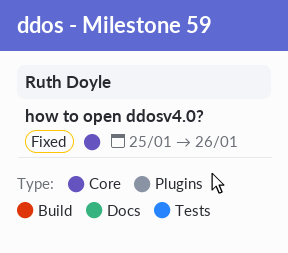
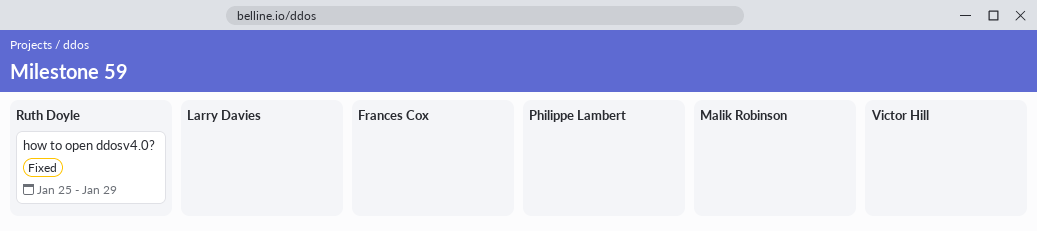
how to open ddosv4.0?, due: Jan 26 -> Jan 29

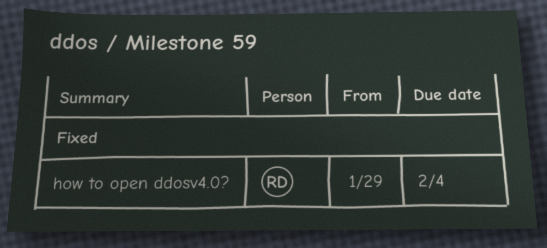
how to open ddosv4.0?, start: Jan 25 -> Jan 29
how to open ddosv4.0?, due: Jan 29 -> Feb 4

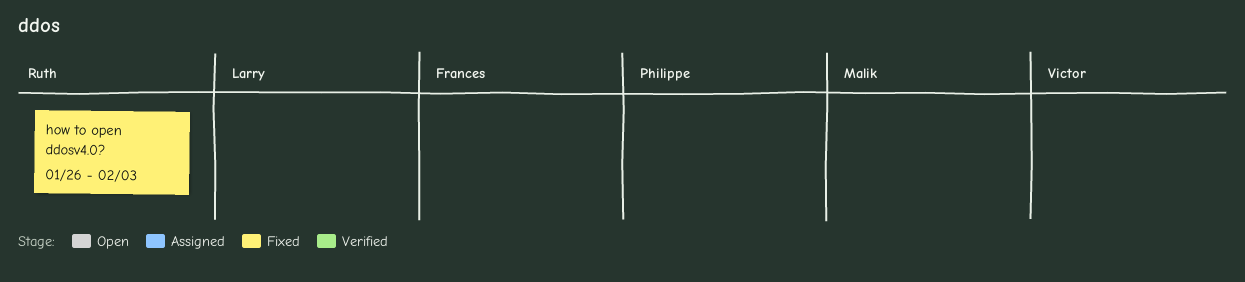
how to open ddosv4.0?, start: Jan 29 -> Jan 26
how to open ddosv4.0?, due: Feb 4 -> Feb 3

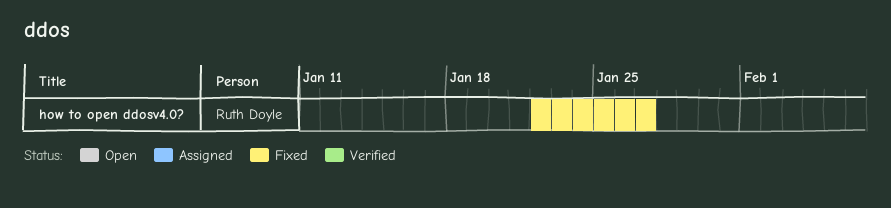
how to open ddosv4.0?, start: Jan 26 -> Jan 22
how to open ddosv4.0?, due: Feb 3 -> Jan 27

